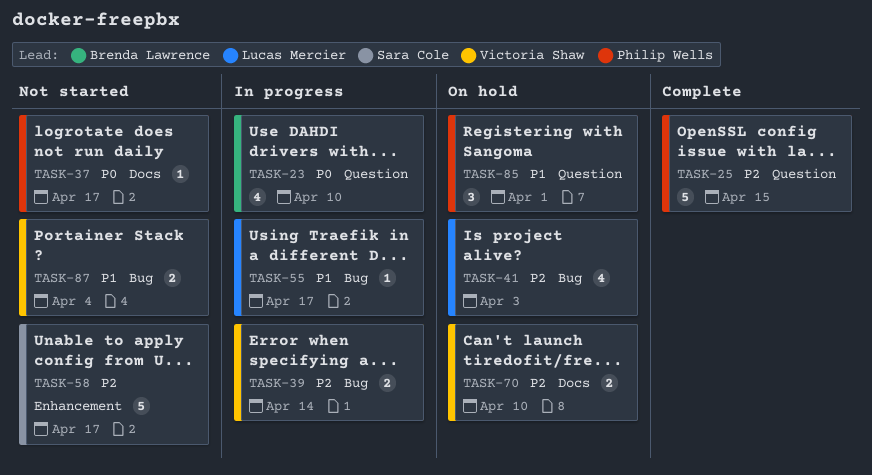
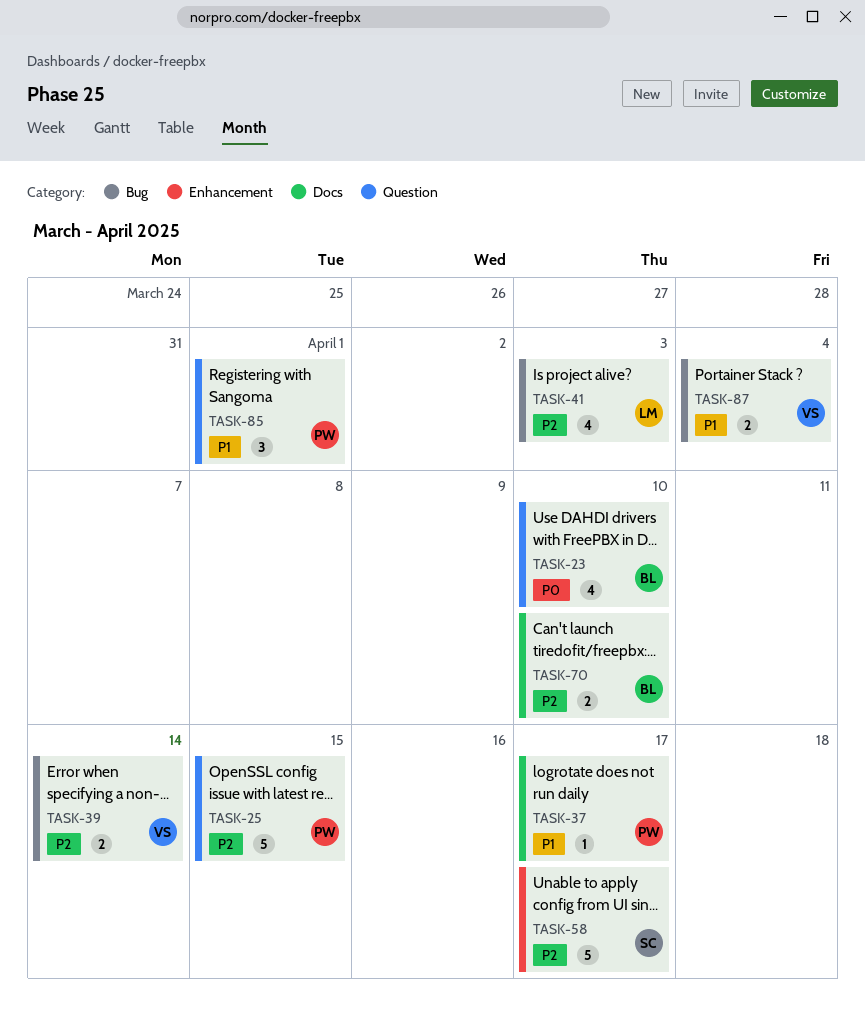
TASK-37, priority: P0 -> P1
TASK-55: present -> none
TASK-70, owner: Victoria Shaw -> Brenda Lawrence

